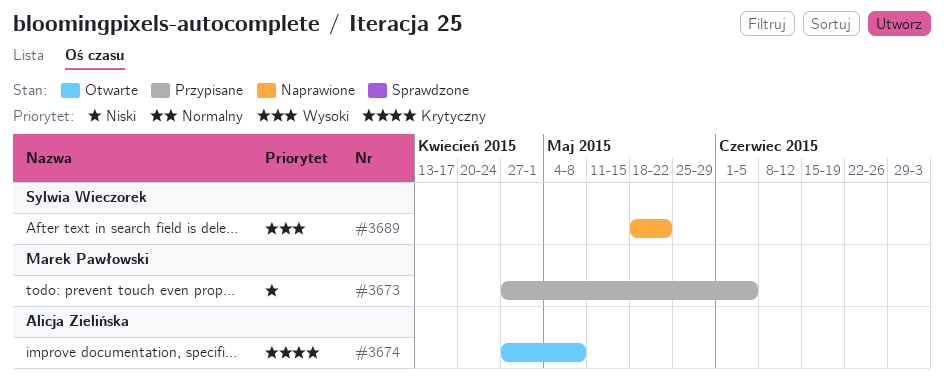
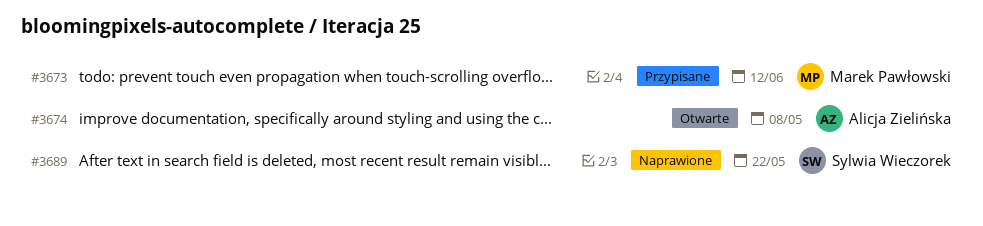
#3673, due: Jun 5 -> Jun 12

